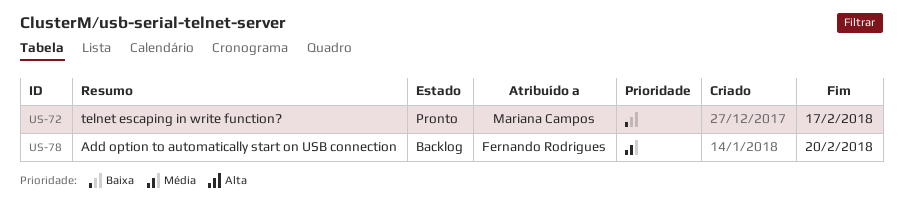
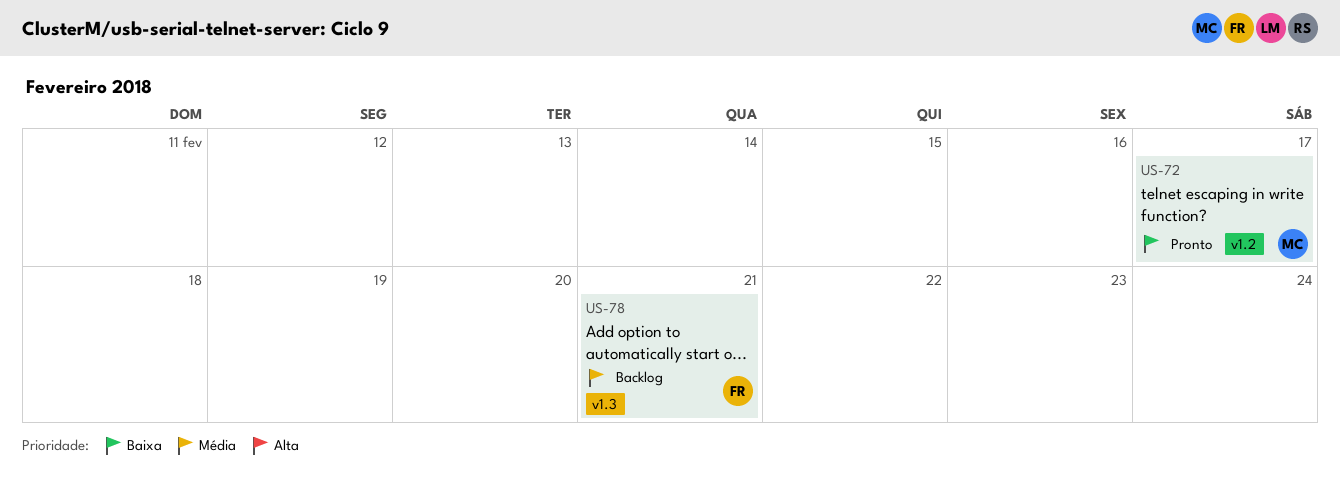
US-78, due: Feb 20 -> Feb 21

